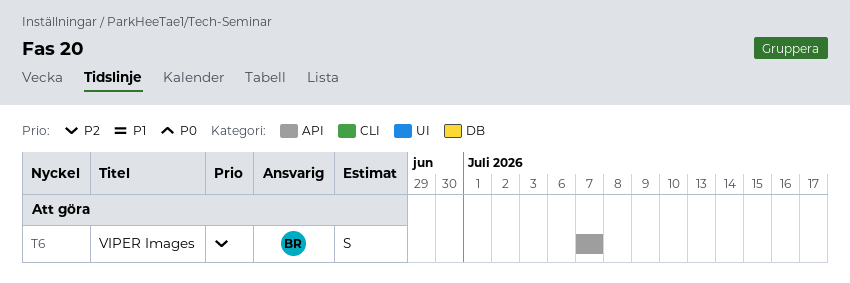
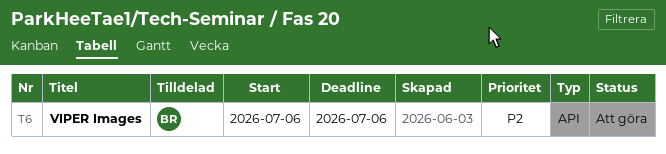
T6, start: Jul 7 -> Jul 6
T6, due: Jul 7 -> Jul 6

